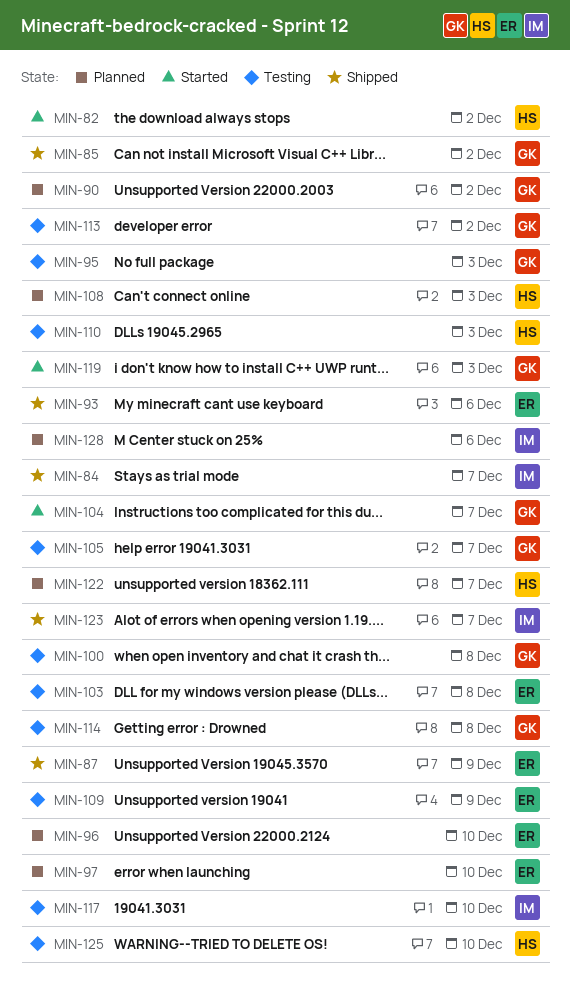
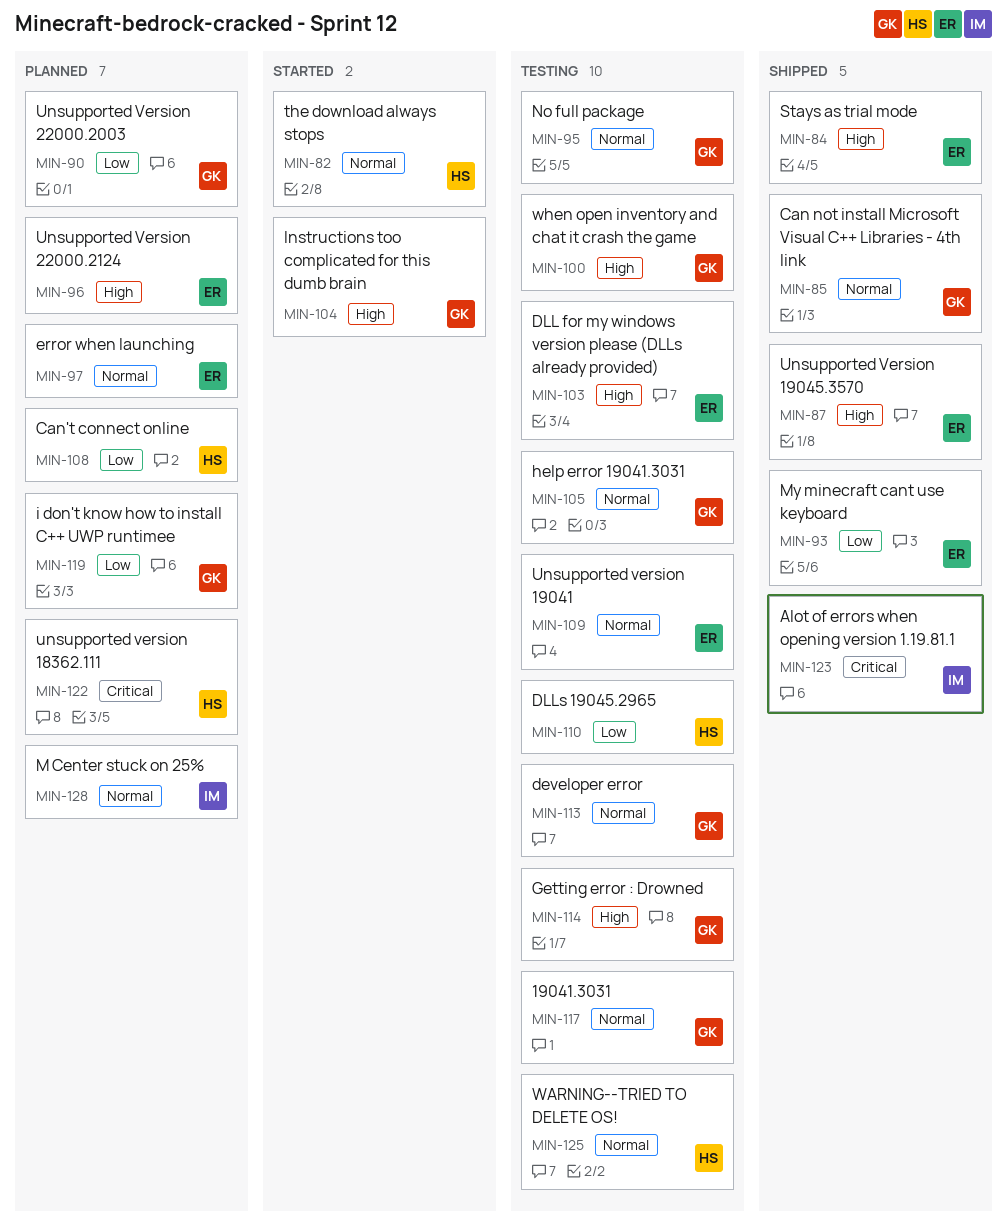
MIN-84, owner: IM -> ER
MIN-117, owner: IM -> GK
MIN-119, status: Started -> Planned

